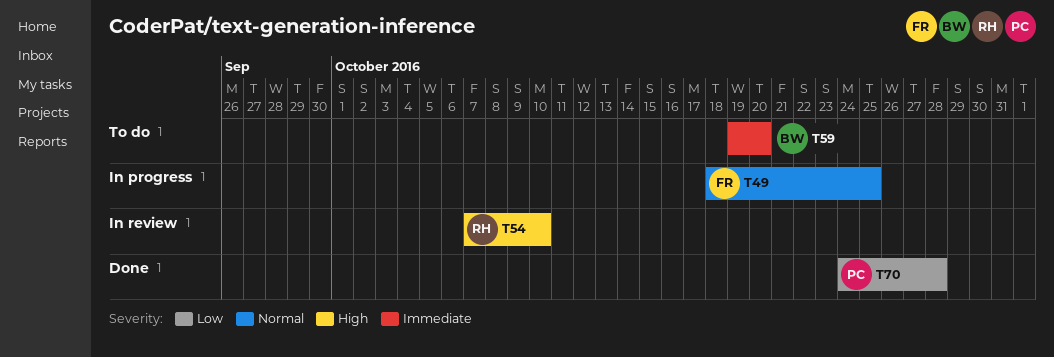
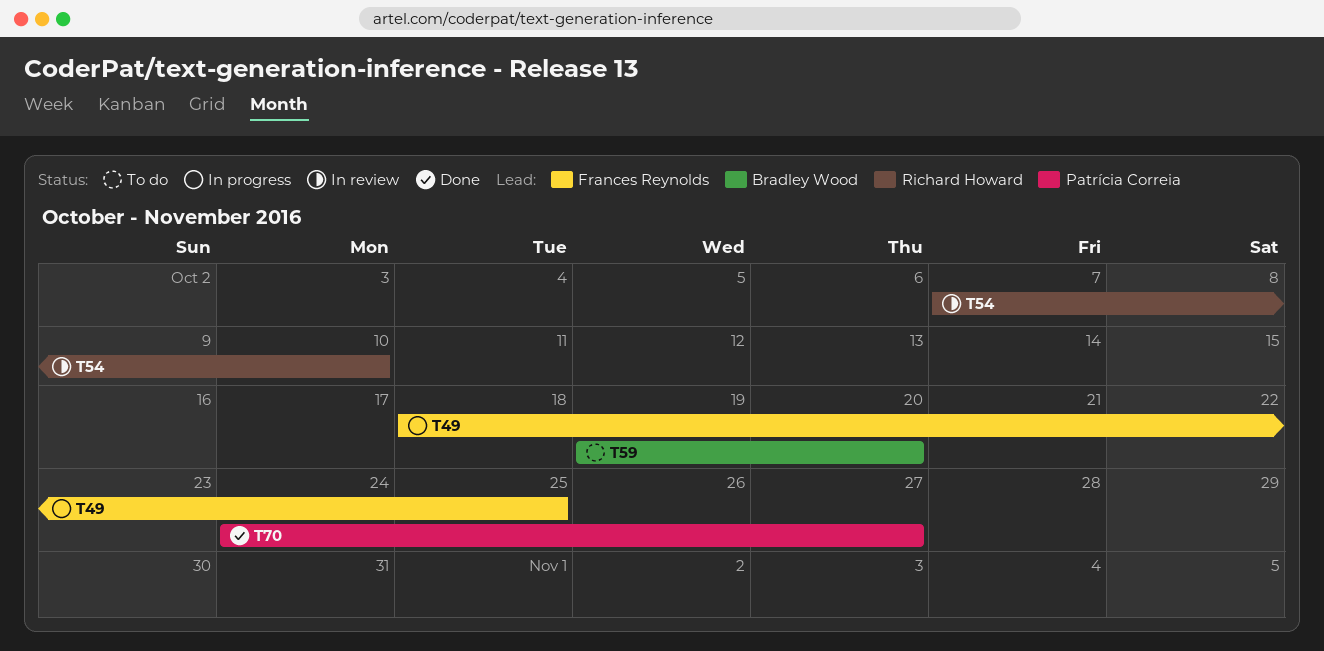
T70, due: Oct 28 -> Oct 27

